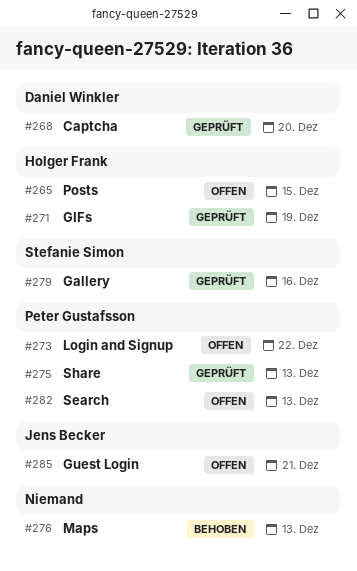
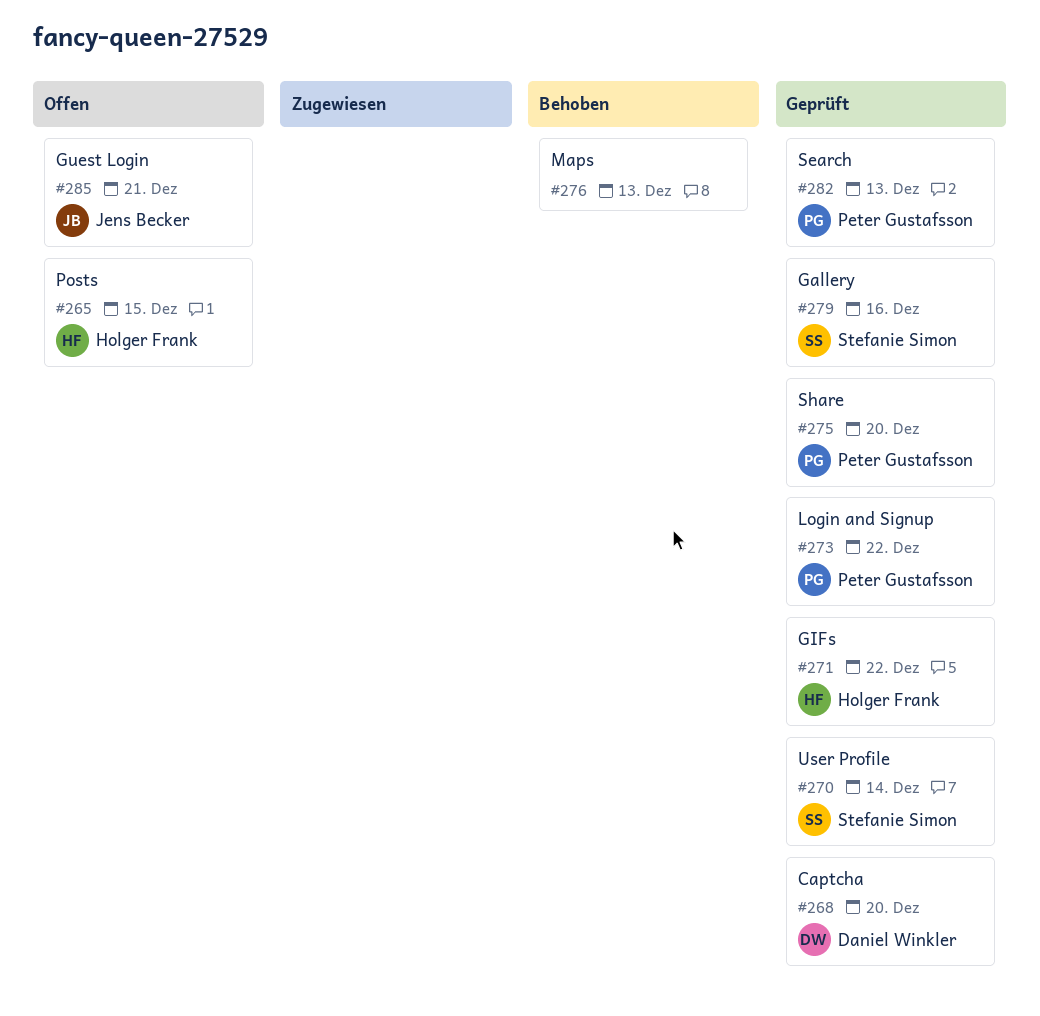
#270: none -> present
#271, due: Dec 19 -> Dec 22
#273, status: Offen -> Geprüft
#275, due: Dec 13 -> Dec 20
#282, status: Offen -> Geprüft

